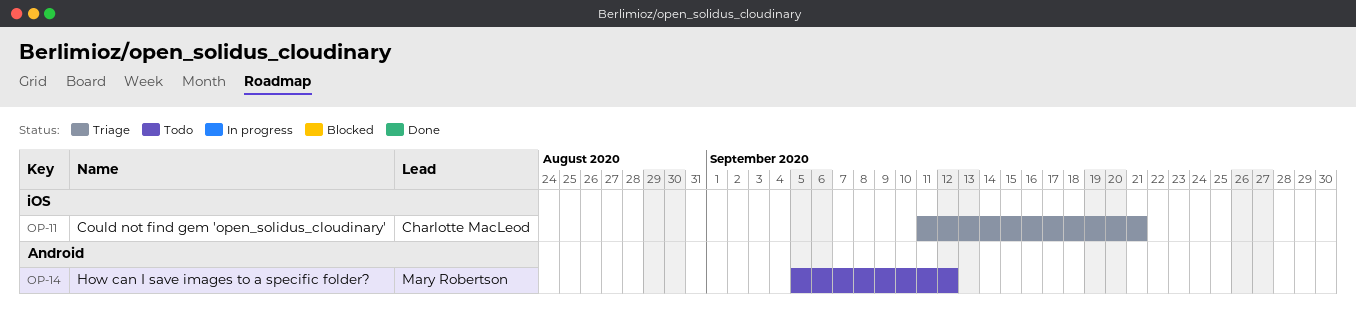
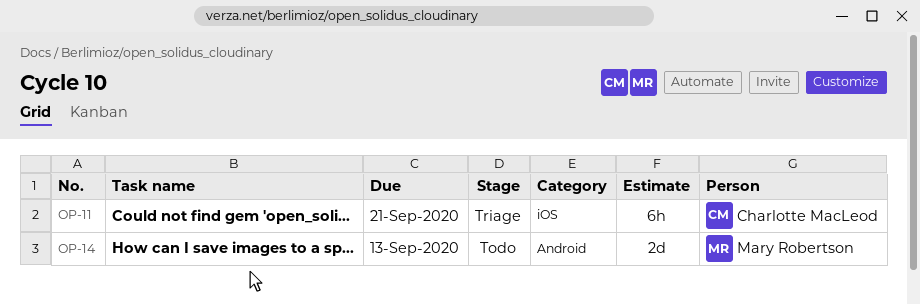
OP-14, due: Sep 12 -> Sep 13

